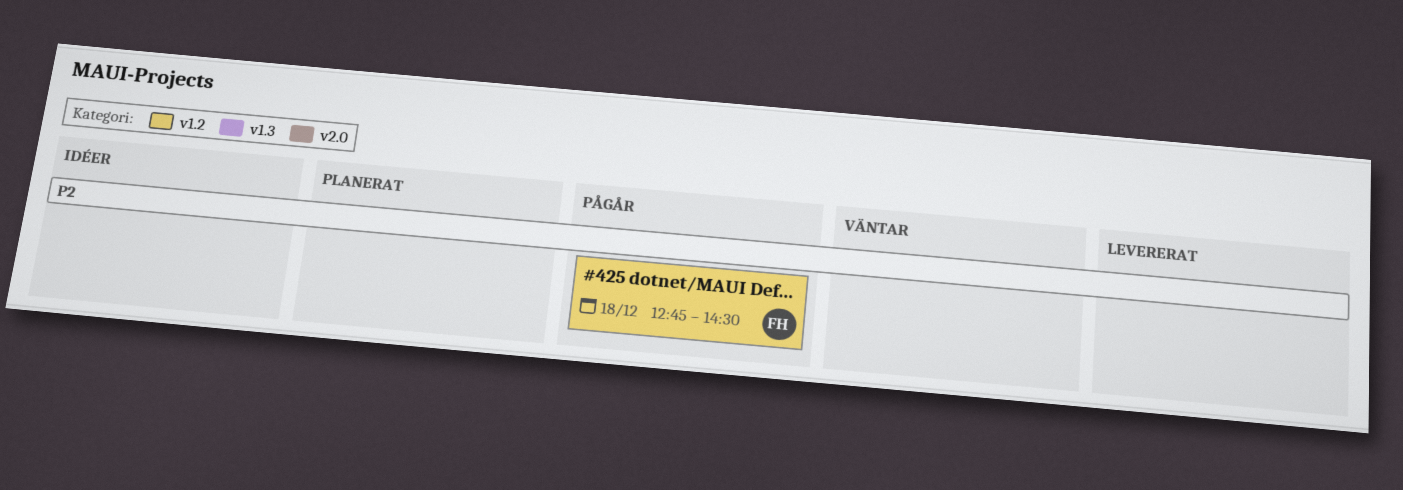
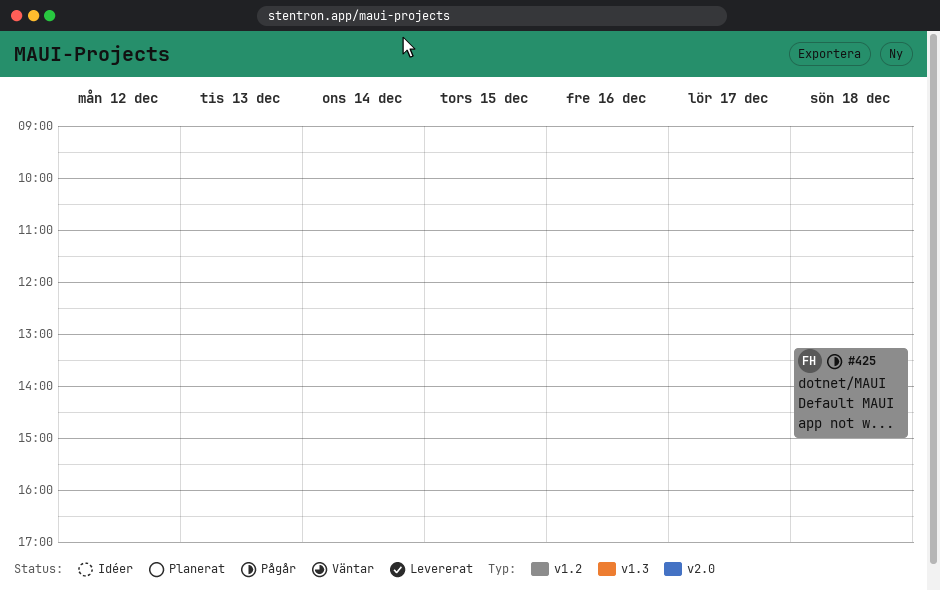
#425, begins: 12:45 -> 13:15
#425, ends: 14:30 -> 15:00

